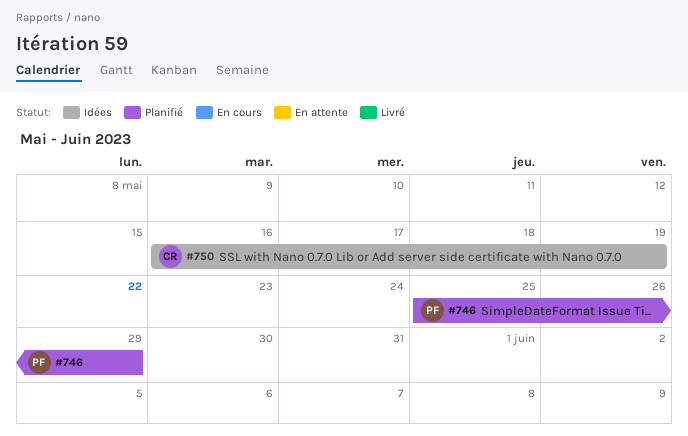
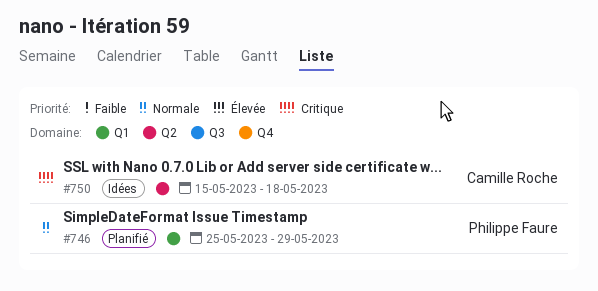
#750, start: May 16 -> May 15
#750, due: May 19 -> May 18

